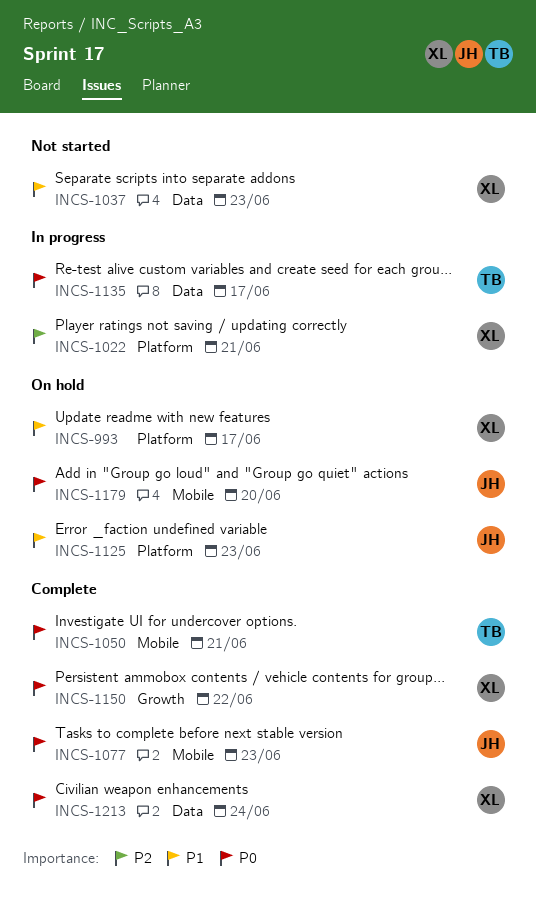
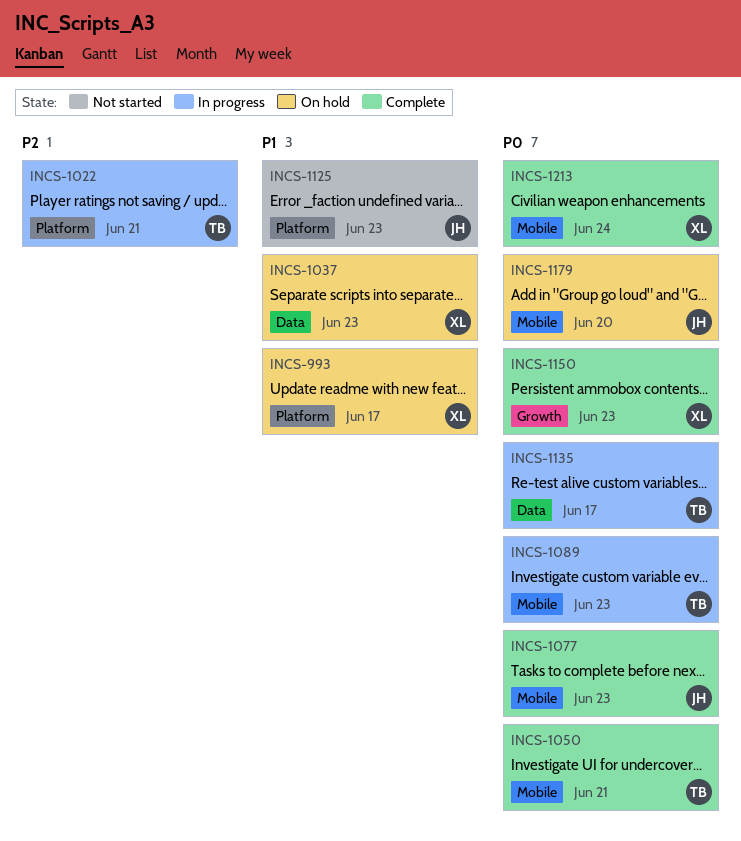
INCS-1022, owner: XL -> TB
INCS-1037, status: Not started -> On hold
INCS-1089: none -> present
INCS-1125, status: On hold -> Not started
INCS-1150, due: Jun 22 -> Jun 23
INCS-1213, label: Data -> Mobile

